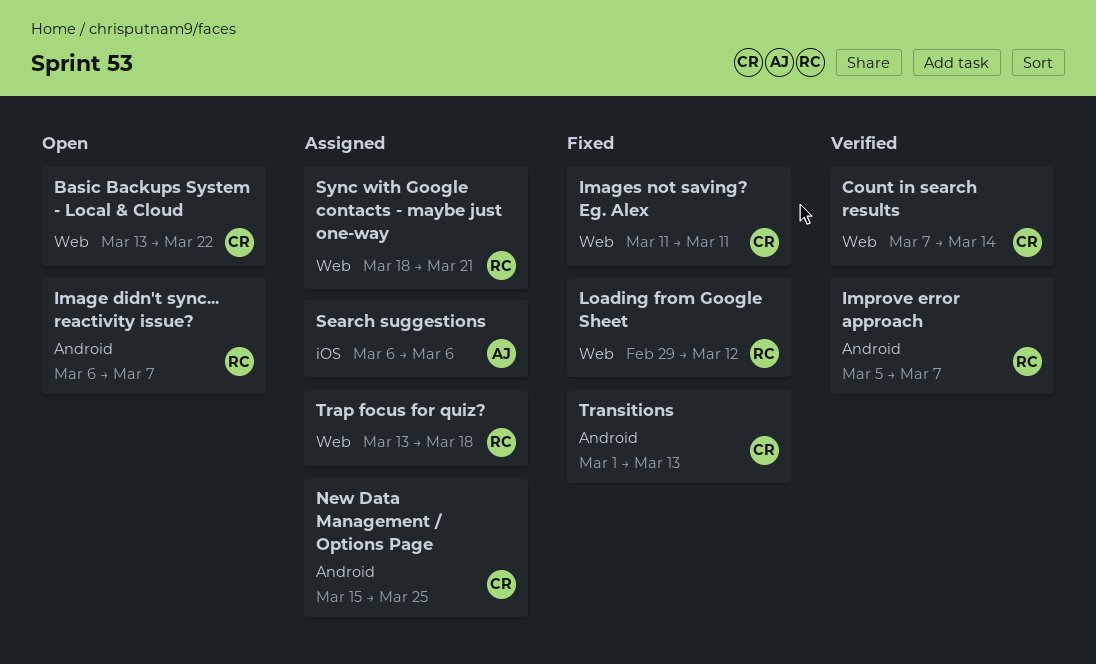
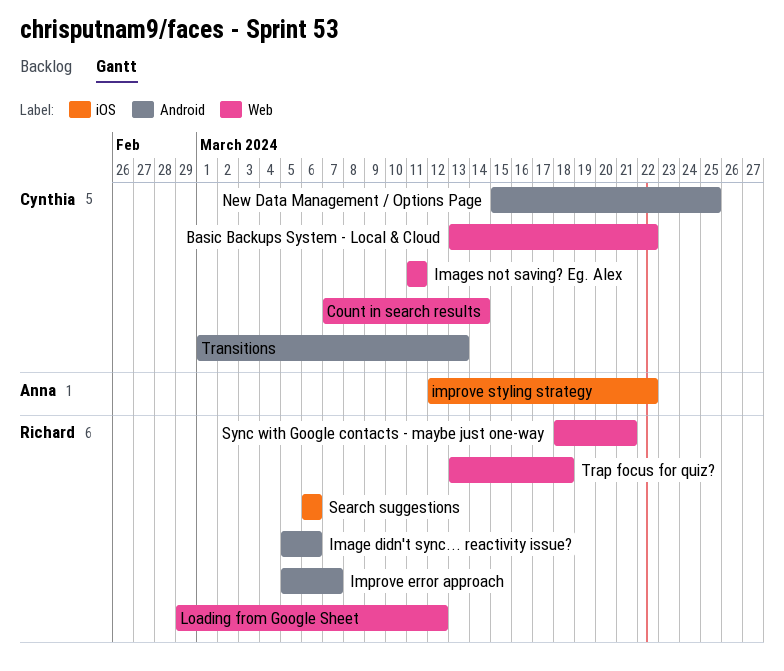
Image didn't sync... reactivity issue?, start: Mar 6 -> Mar 5
Image didn't sync... reactivity issue?, due: Mar 7 -> Mar 6
improve styling strategy: none -> present
Search suggestions, owner: Anna -> Richard

